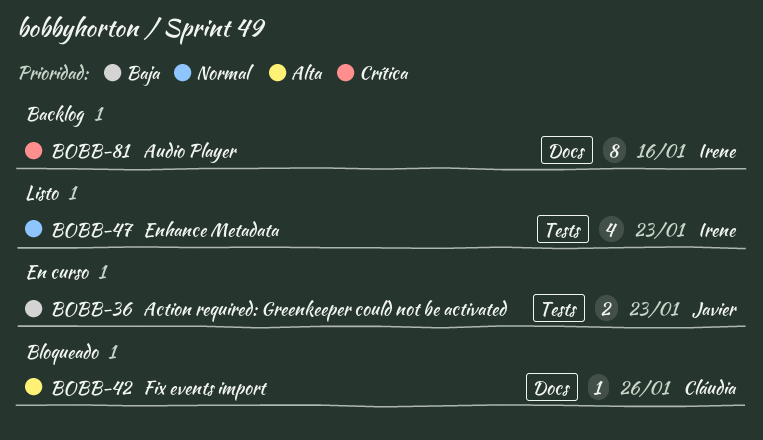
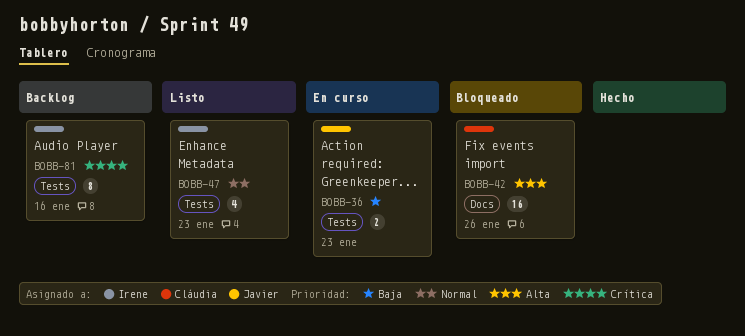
BOBB-42, estimate: 1 -> 16
BOBB-81, label: Docs -> Tests

